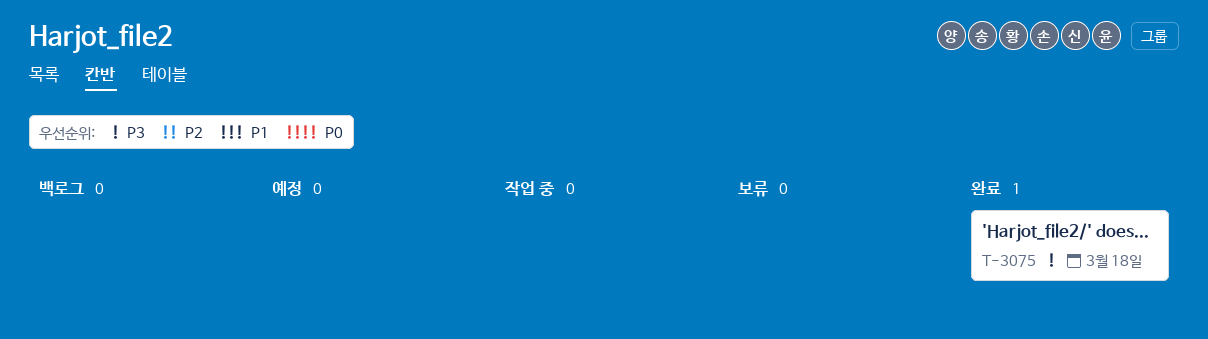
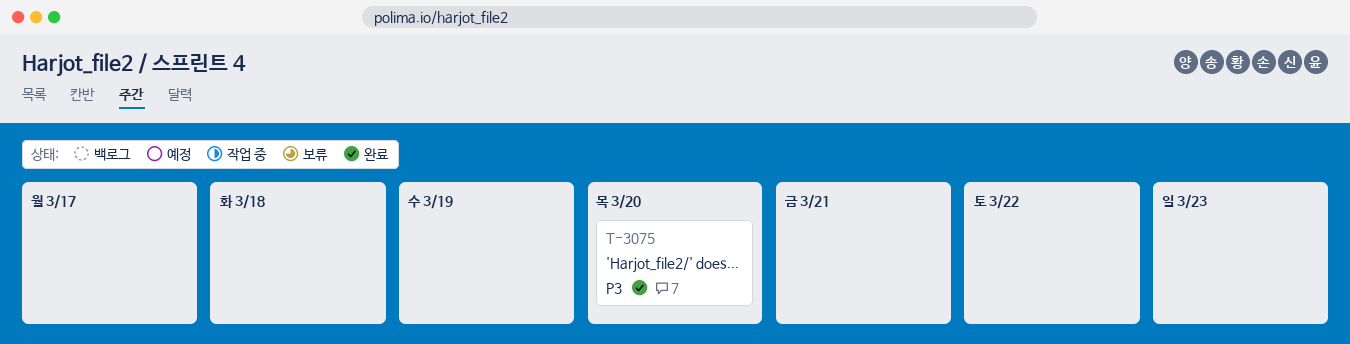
T-3075, due: Mar 18 -> Mar 20

